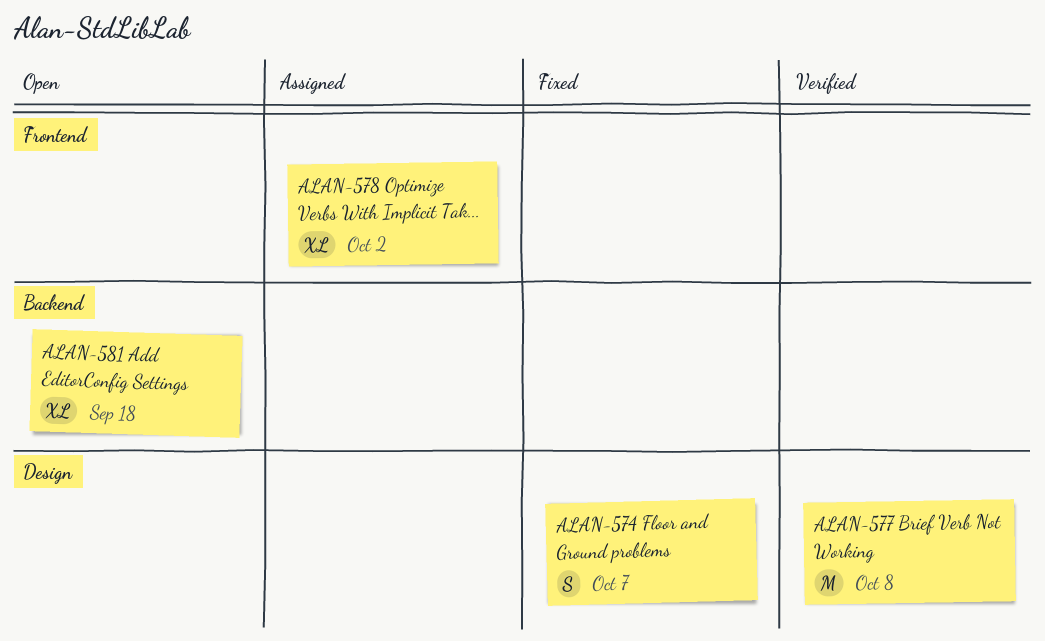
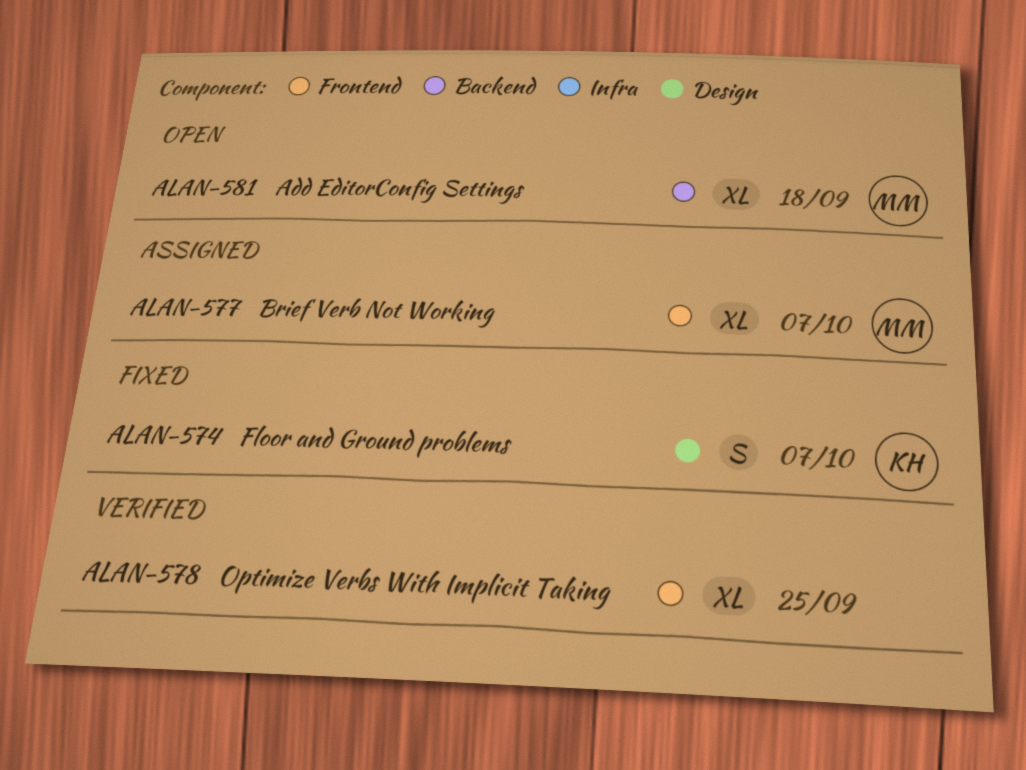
ALAN-577, status: Verified -> Assigned
ALAN-577, label: Design -> Frontend
ALAN-577, estimate: M -> XL
ALAN-577, due: Oct 8 -> Oct 7
ALAN-578, status: Assigned -> Verified
ALAN-578, due: Oct 2 -> Sep 25

